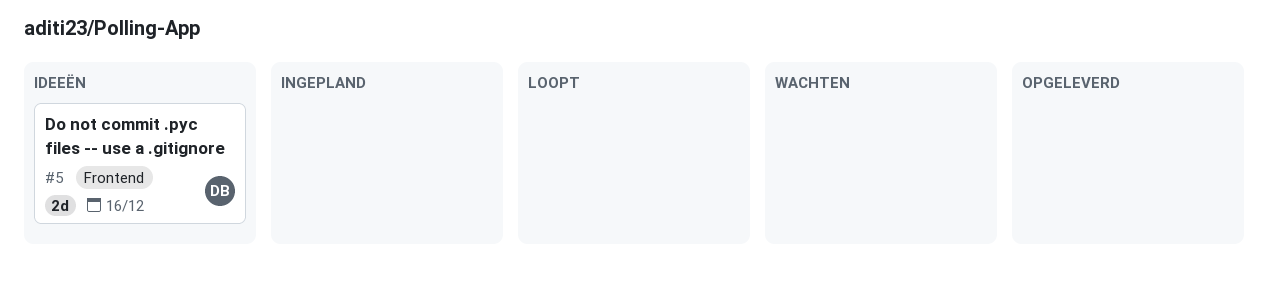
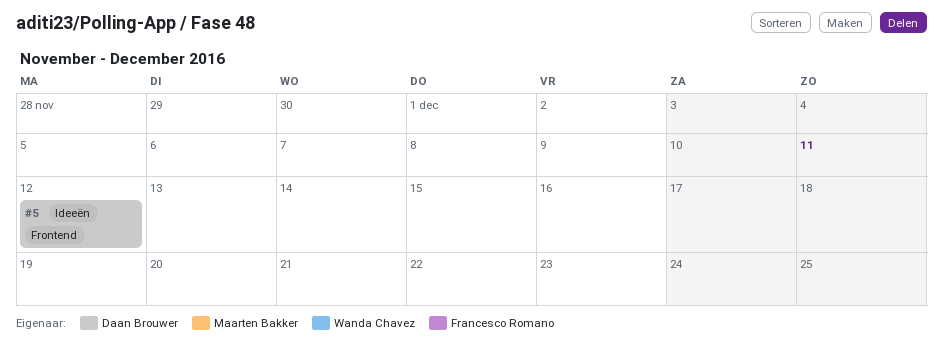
#5, due: Dec 16 -> Dec 12

